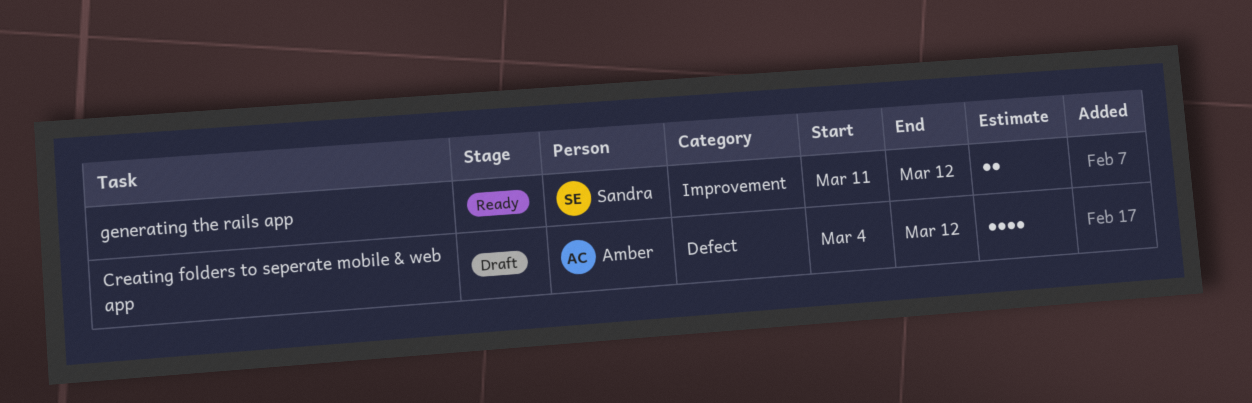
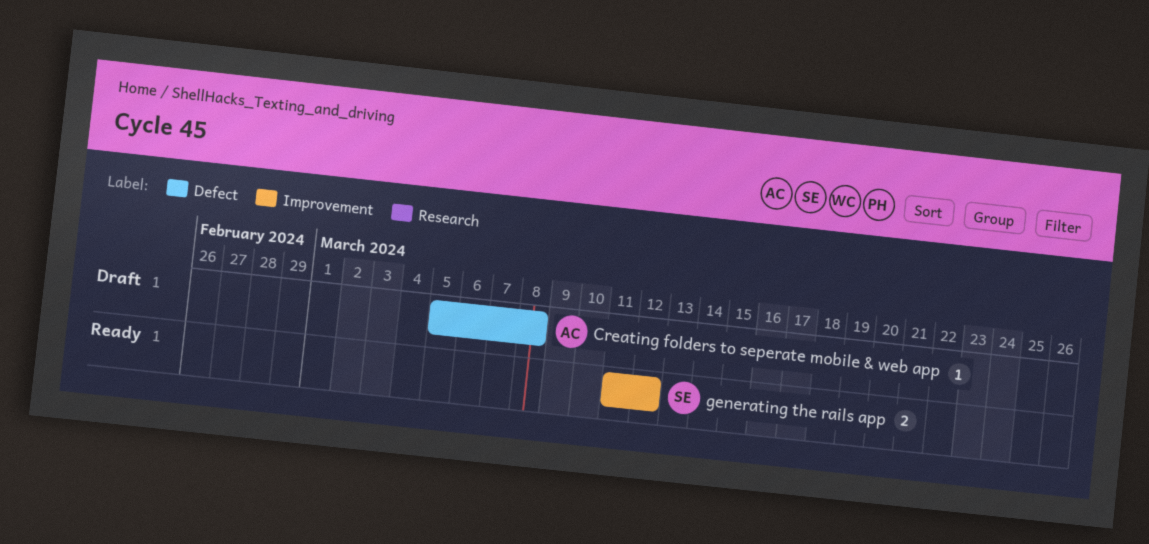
Creating folders to seperate mobile & web app, estimate: 4 -> 1
Creating folders to seperate mobile & web app, start: Mar 4 -> Mar 5
Creating folders to seperate mobile & web app, due: Mar 12 -> Mar 8

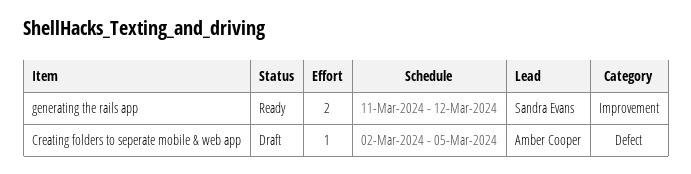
Creating folders to seperate mobile & web app, start: Mar 5 -> Mar 2
Creating folders to seperate mobile & web app, due: Mar 8 -> Mar 5

